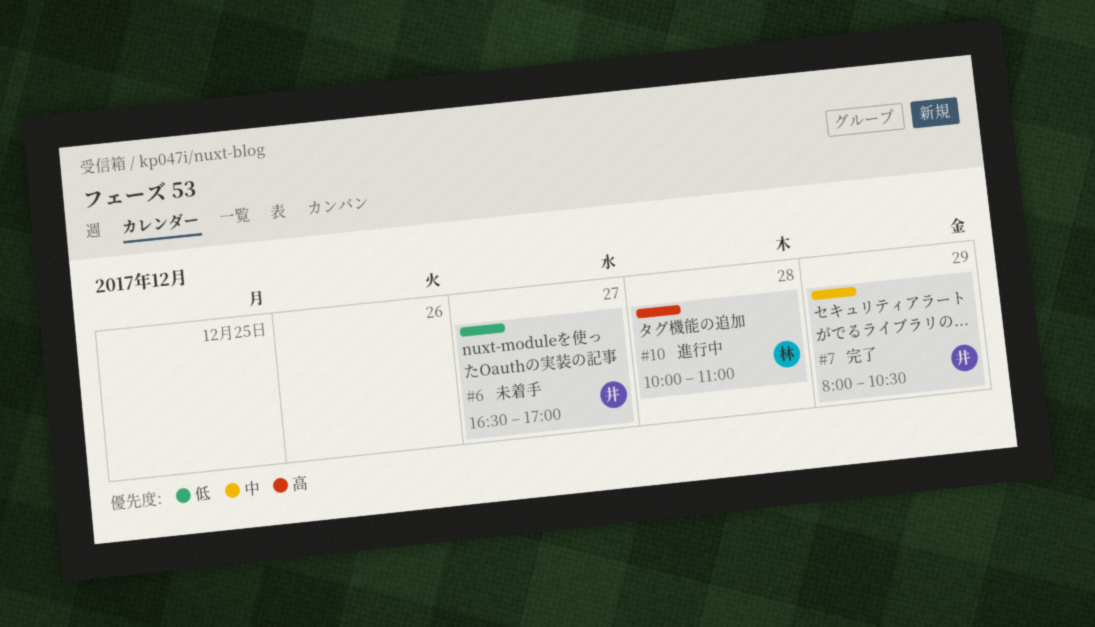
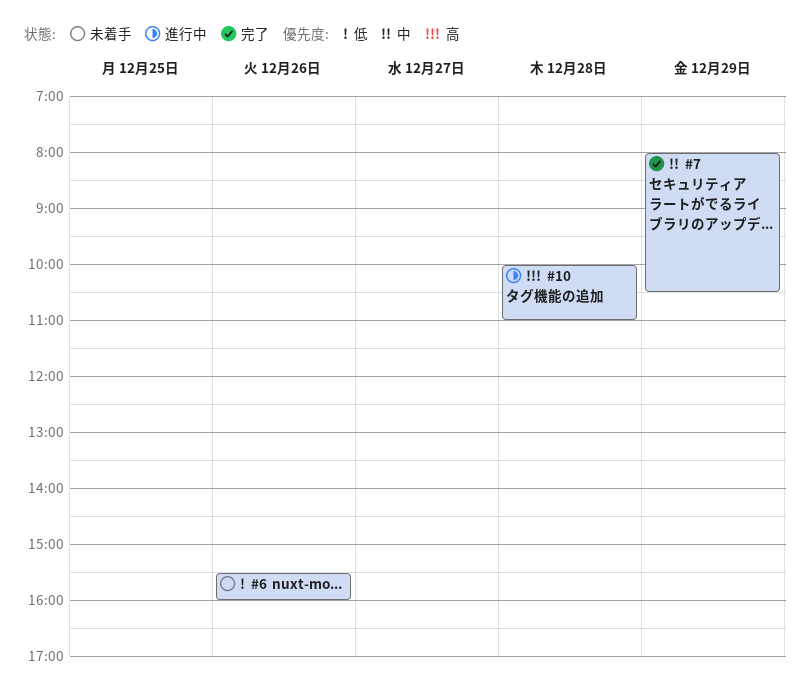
#6, day: Dec 27 -> Dec 26
#6, begins: 16:30 -> 15:30
#6, ends: 17:00 -> 16:00

